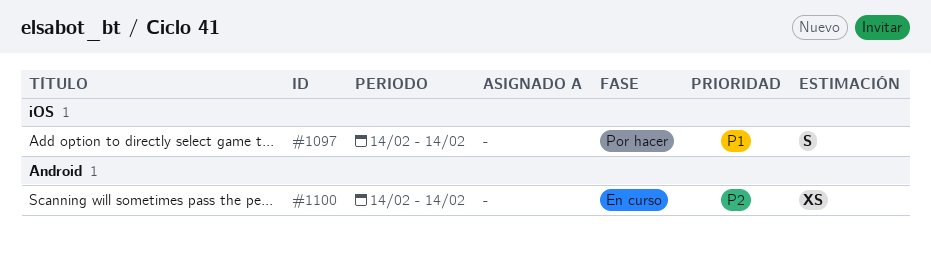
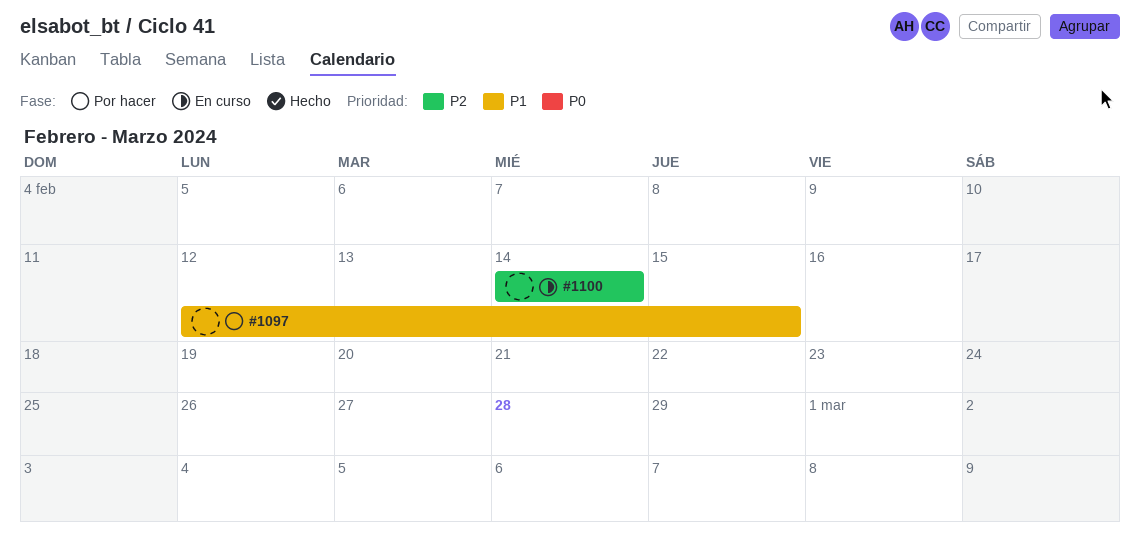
#1097, start: Feb 14 -> Feb 12
#1097, due: Feb 14 -> Feb 15

